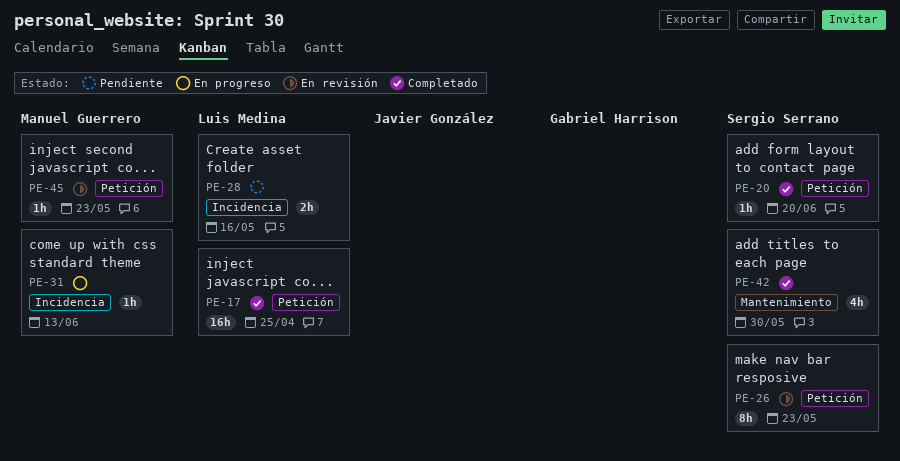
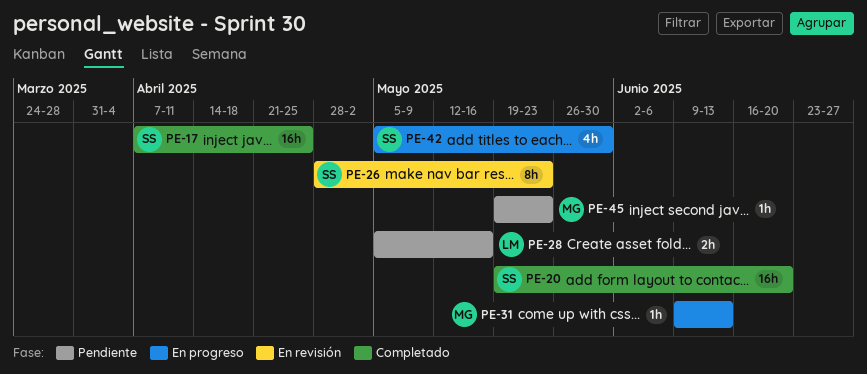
PE-17, owner: Luis Medina -> Sergio Serrano
PE-20, estimate: 1h -> 16h
PE-42, status: Completado -> En progreso
PE-45, status: En revisión -> Pendiente

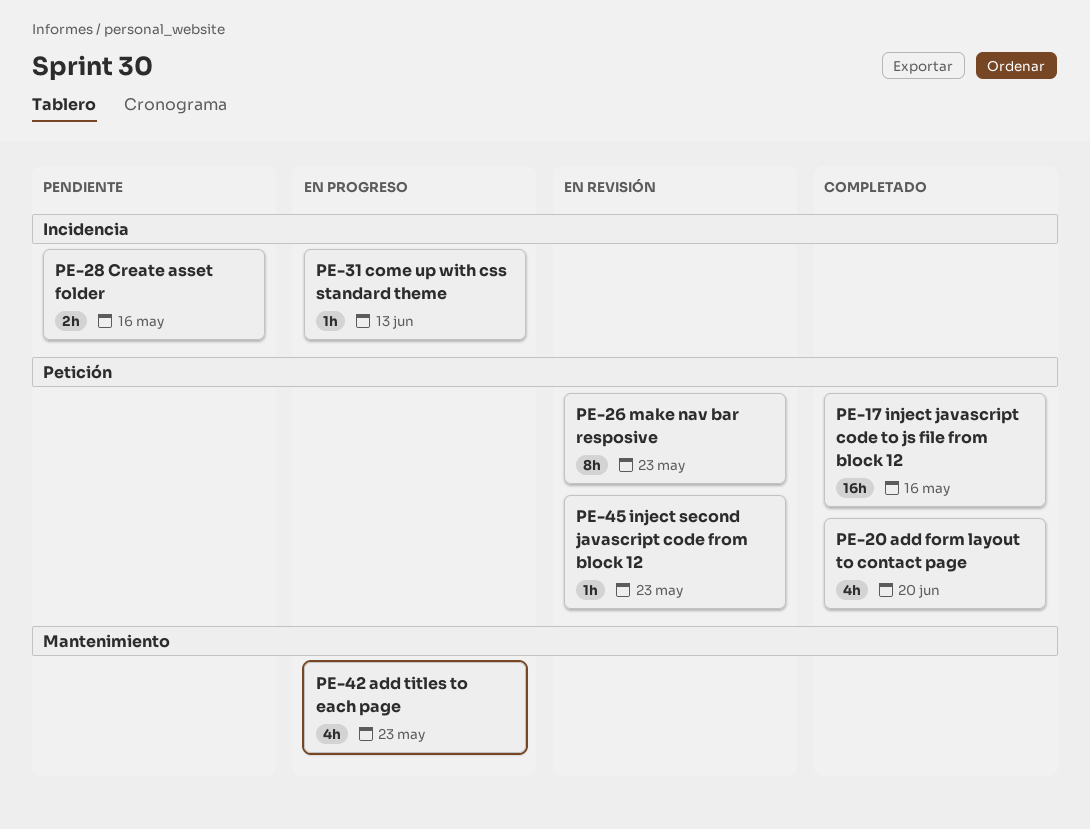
PE-17, due: Apr 25 -> May 16
PE-20, estimate: 16h -> 4h
PE-42, due: May 30 -> May 23
PE-45, status: Pendiente -> En revisión

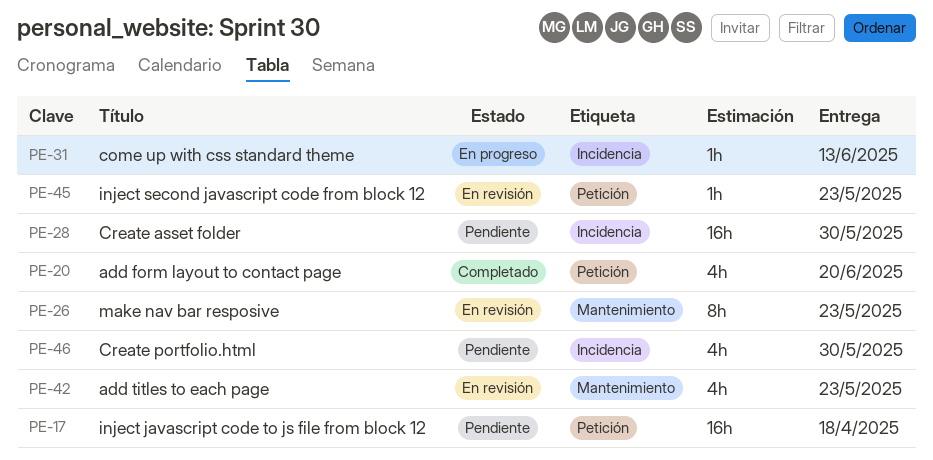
PE-17, status: Completado -> Pendiente
PE-17, due: May 16 -> Apr 18
PE-26, label: Petición -> Mantenimiento
PE-28, estimate: 2h -> 16h
PE-28, due: May 16 -> May 30
PE-42, status: En progreso -> En revisión
PE-46: none -> present

